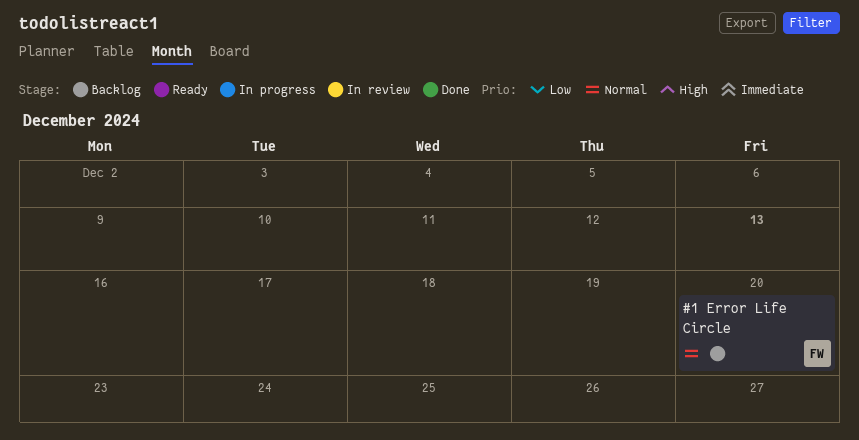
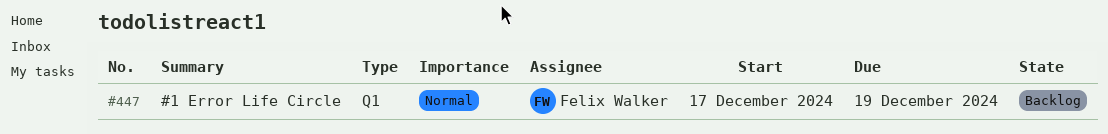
#1 Error Life Circle, due: Dec 20 -> Dec 19

